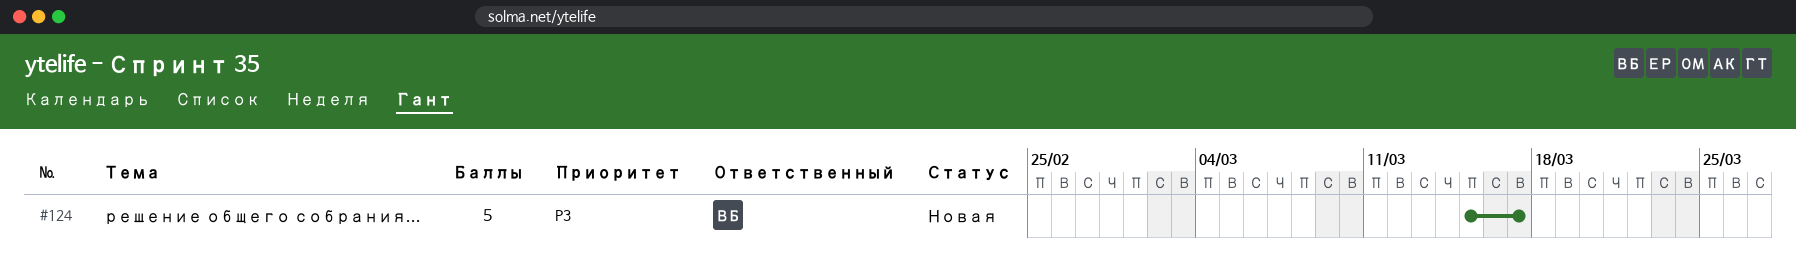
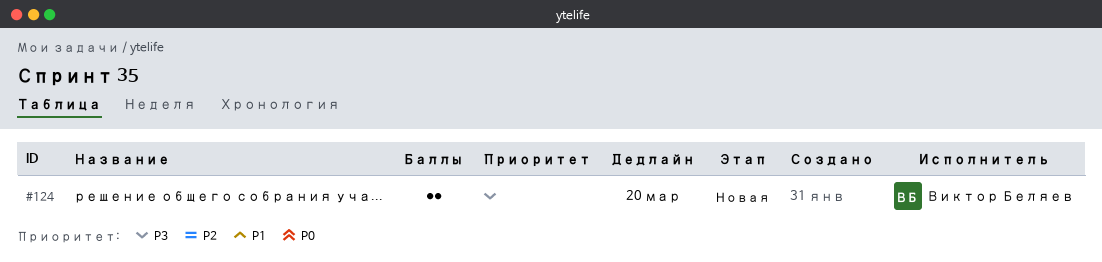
#124, estimate: 5 -> 2
#124, due: Mar 17 -> Mar 20

